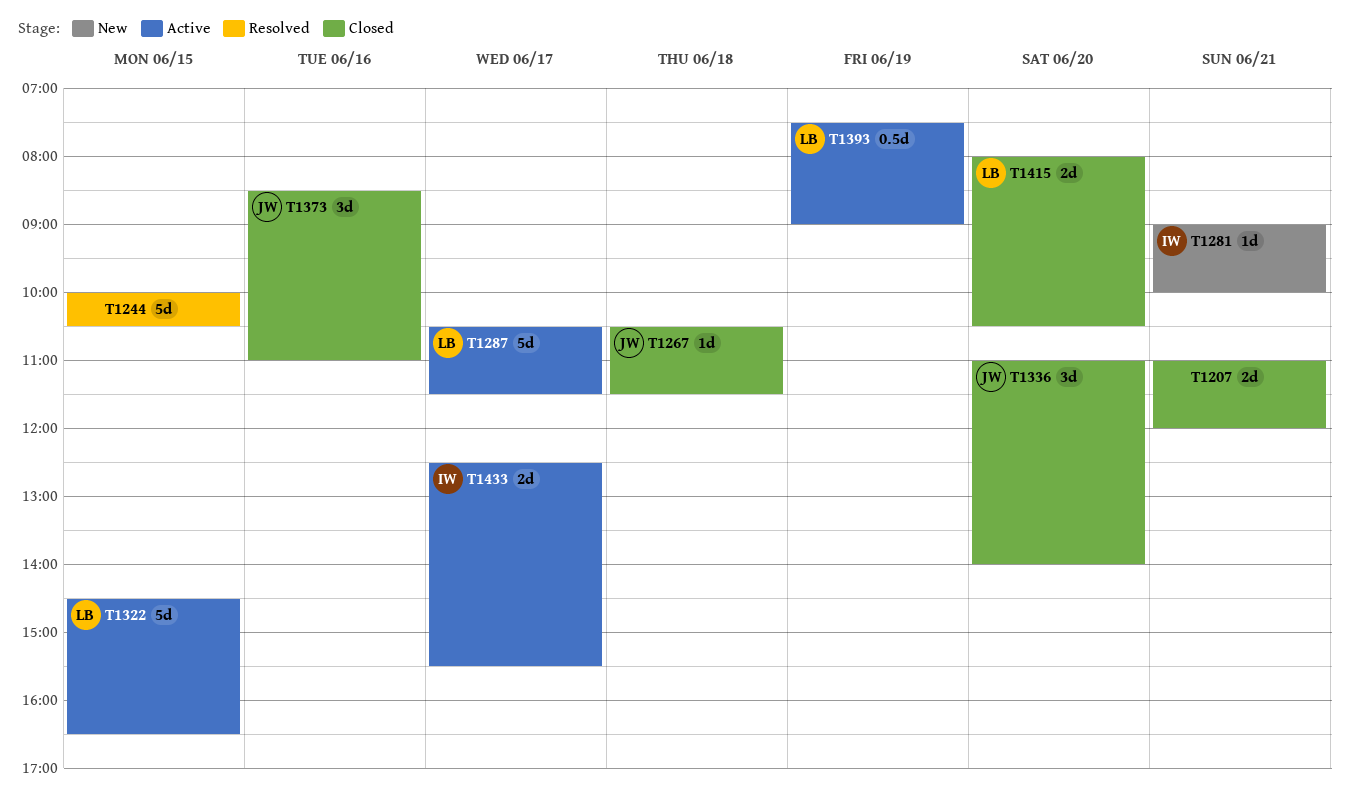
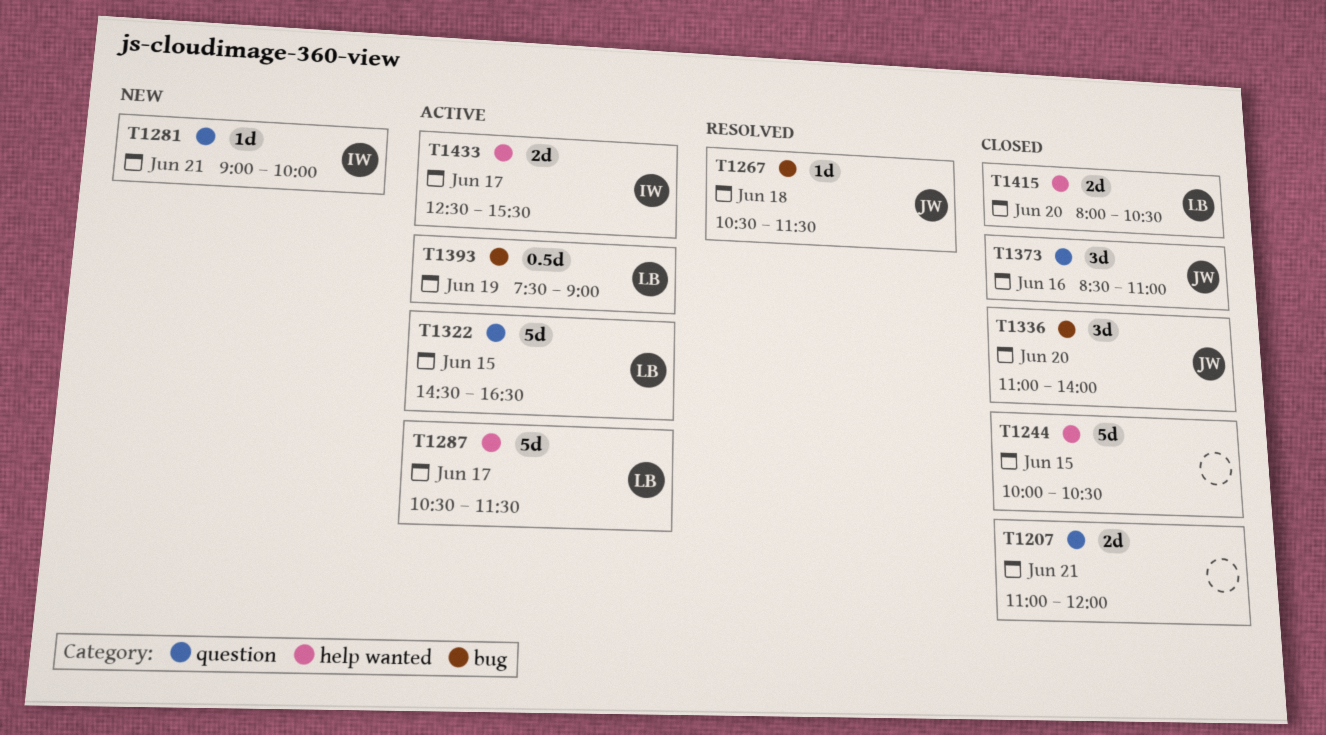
T1244, status: Resolved -> Closed
T1267, status: Closed -> Resolved

